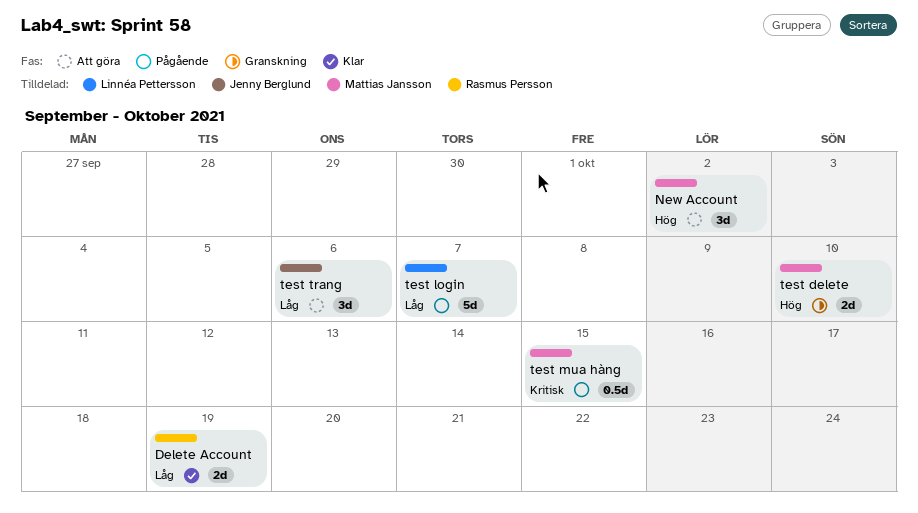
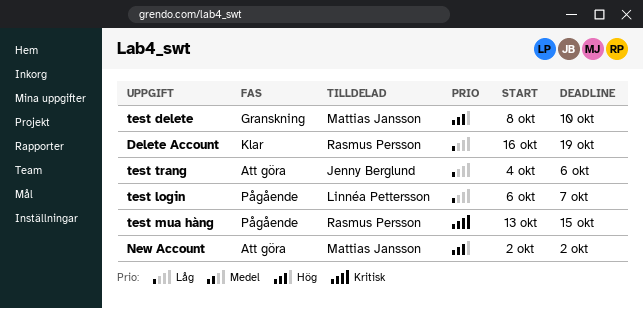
test mua hàng, owner: Mattias Jansson -> Rasmus Persson

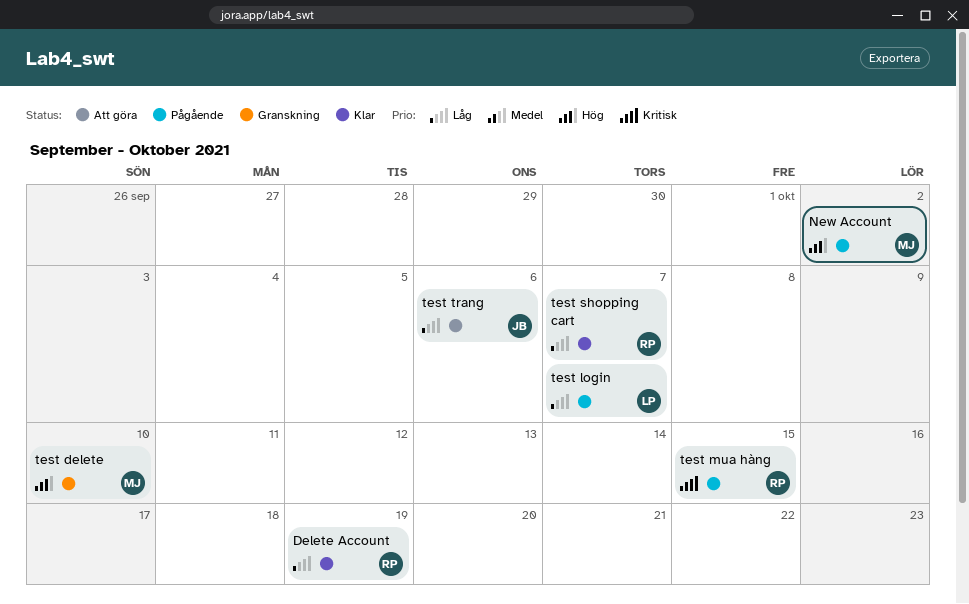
New Account, status: Att göra -> Pågående
test shopping cart: none -> present

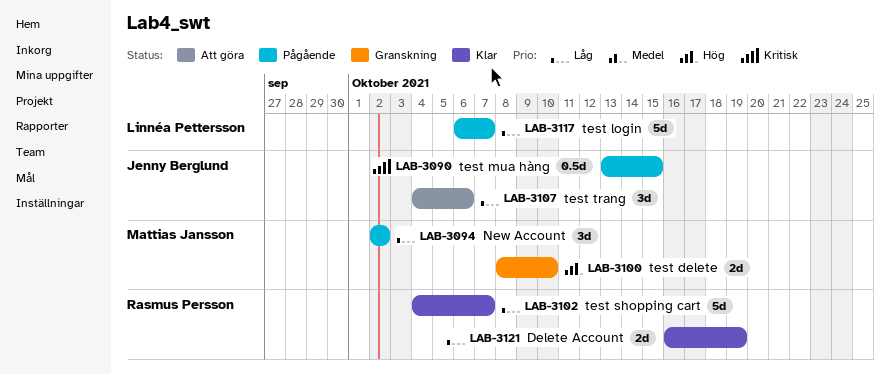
New Account, priority: Hög -> Låg
test mua hàng, owner: Rasmus Persson -> Jenny Berglund

